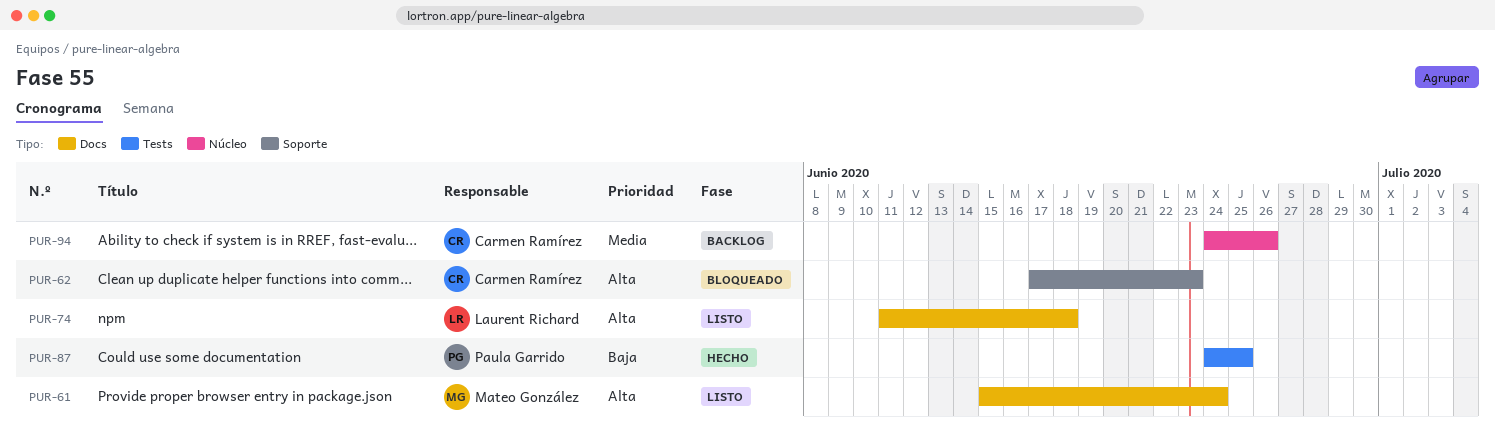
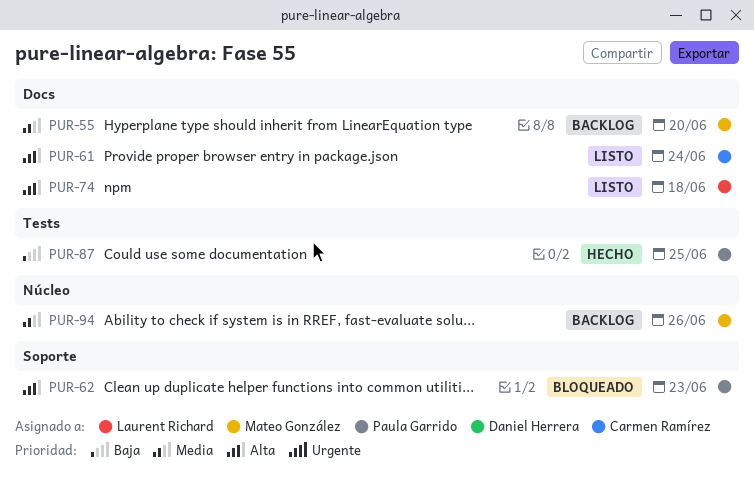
PUR-55: none -> present
PUR-61, owner: Mateo González -> Carmen Ramírez
PUR-62, owner: Carmen Ramírez -> Paula Garrido
PUR-94, owner: Carmen Ramírez -> Mateo González

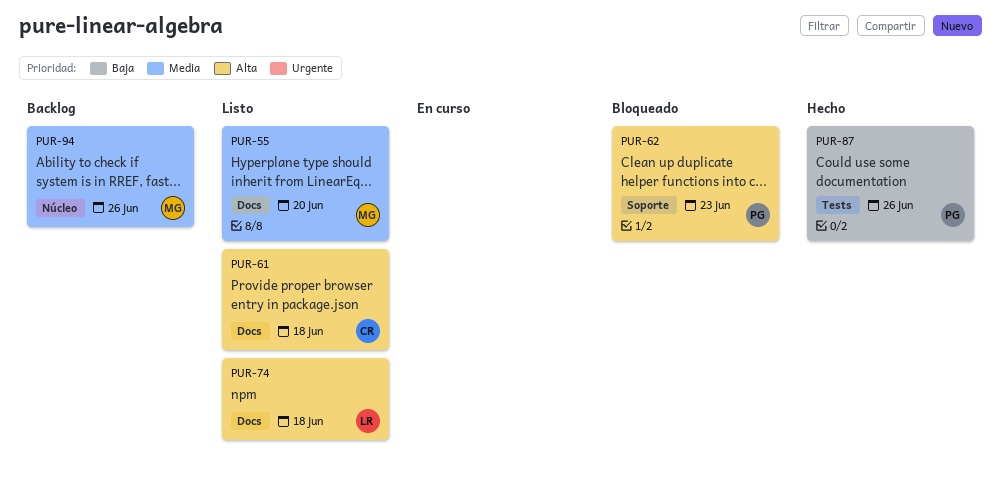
PUR-55, status: Backlog -> Listo
PUR-61, due: Jun 24 -> Jun 18
PUR-87, due: Jun 25 -> Jun 26

